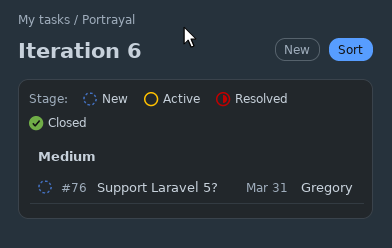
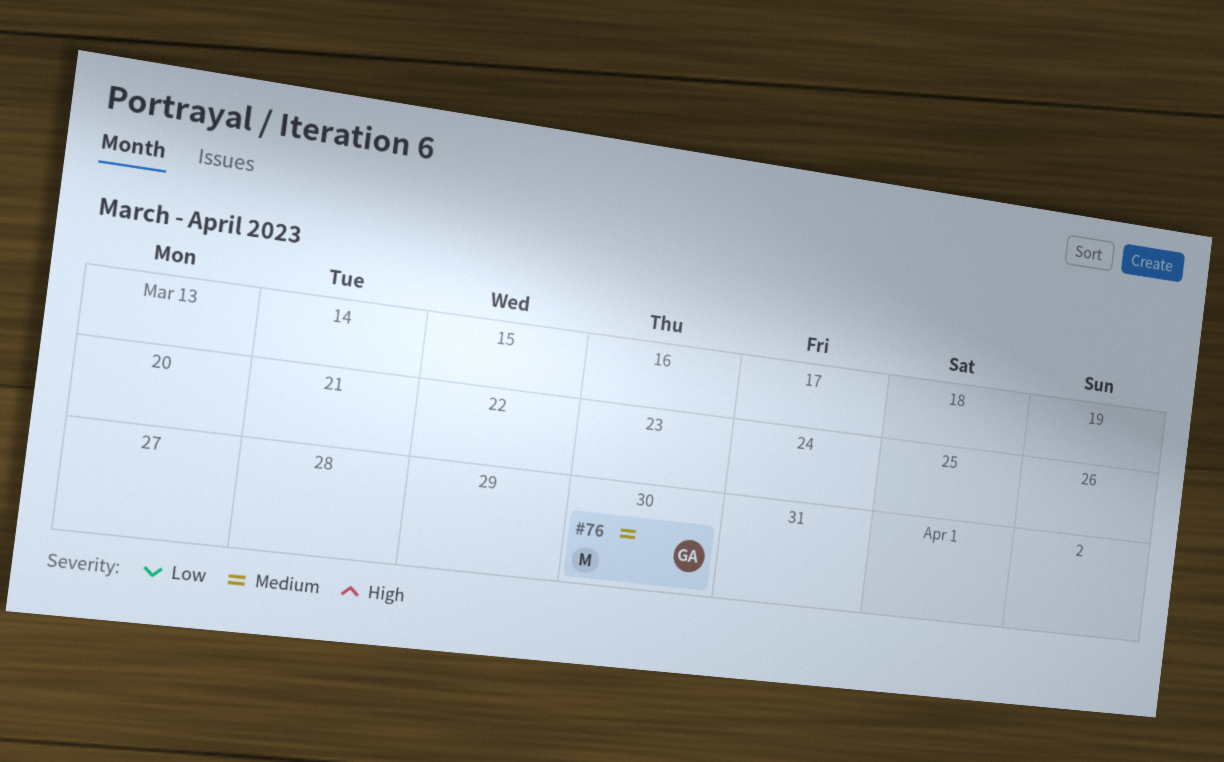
#76, due: Mar 31 -> Mar 30

